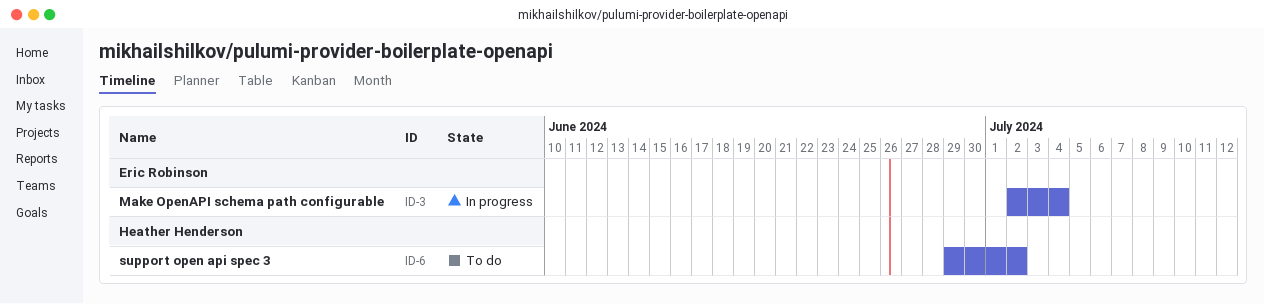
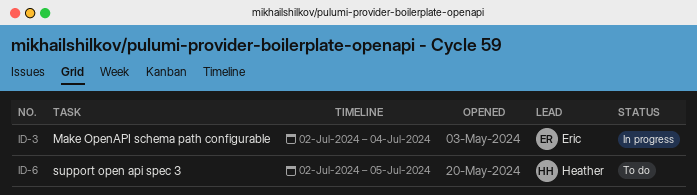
ID-6, start: Jun 29 -> Jul 2
ID-6, due: Jul 2 -> Jul 5

